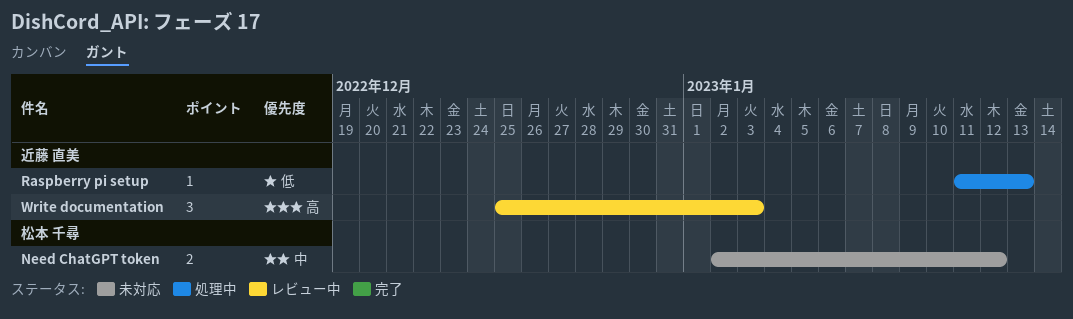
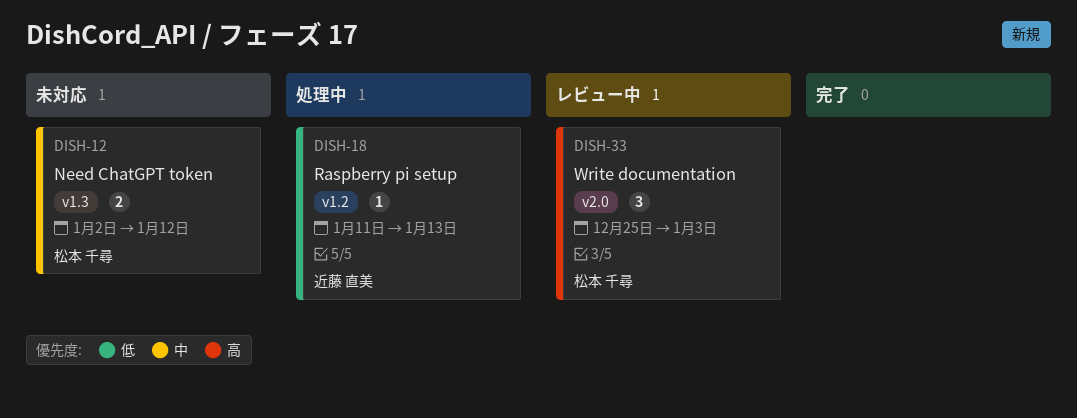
Write documentation, owner: 近藤 直美 -> 松本 千尋

